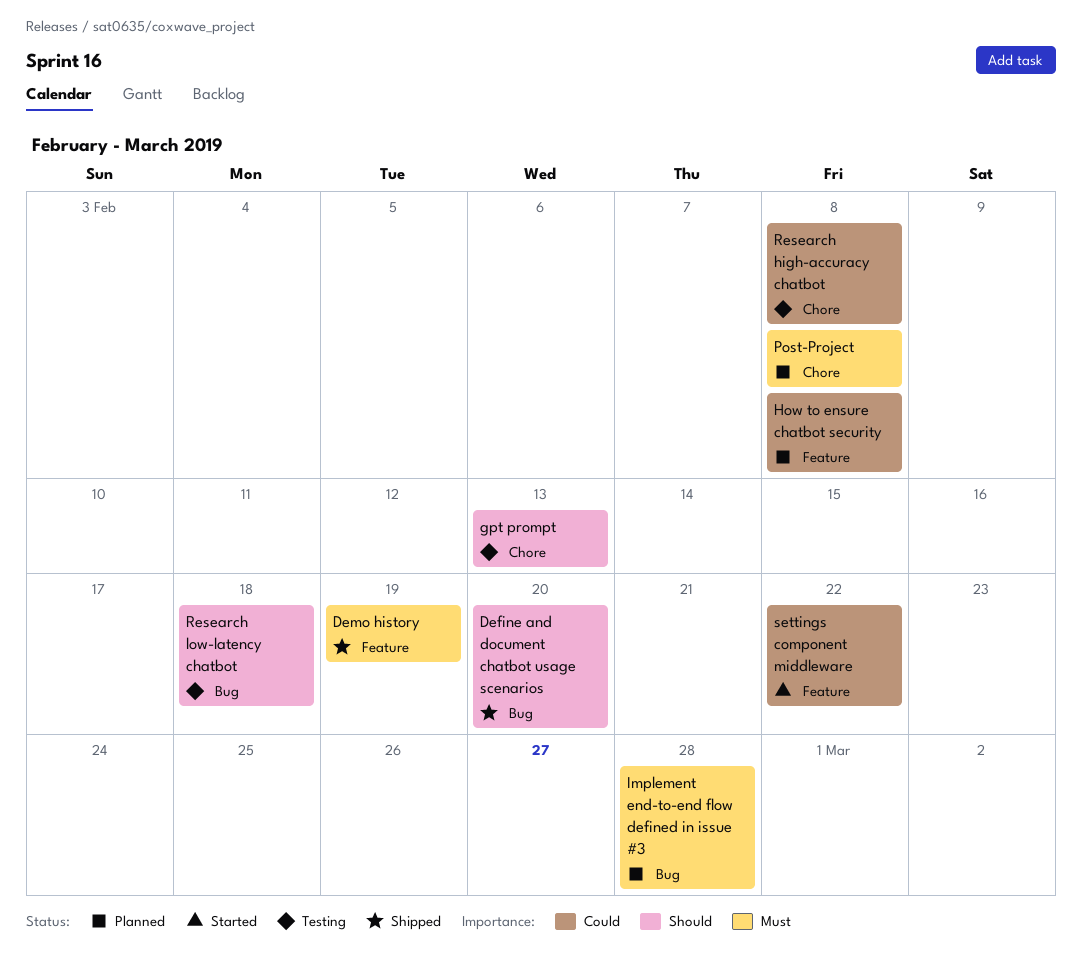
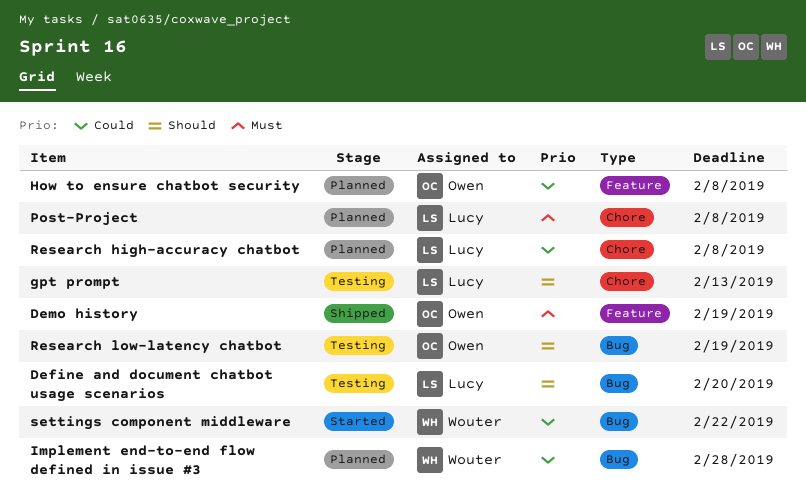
Define and document chatbot usage scenarios, status: Shipped -> Testing
Implement end-to-end flow defined in issue #3, priority: Must -> Could
Research high-accuracy chatbot, status: Testing -> Planned
Research low-latency chatbot, due: Feb 18 -> Feb 19
settings component middleware, label: Feature -> Bug

